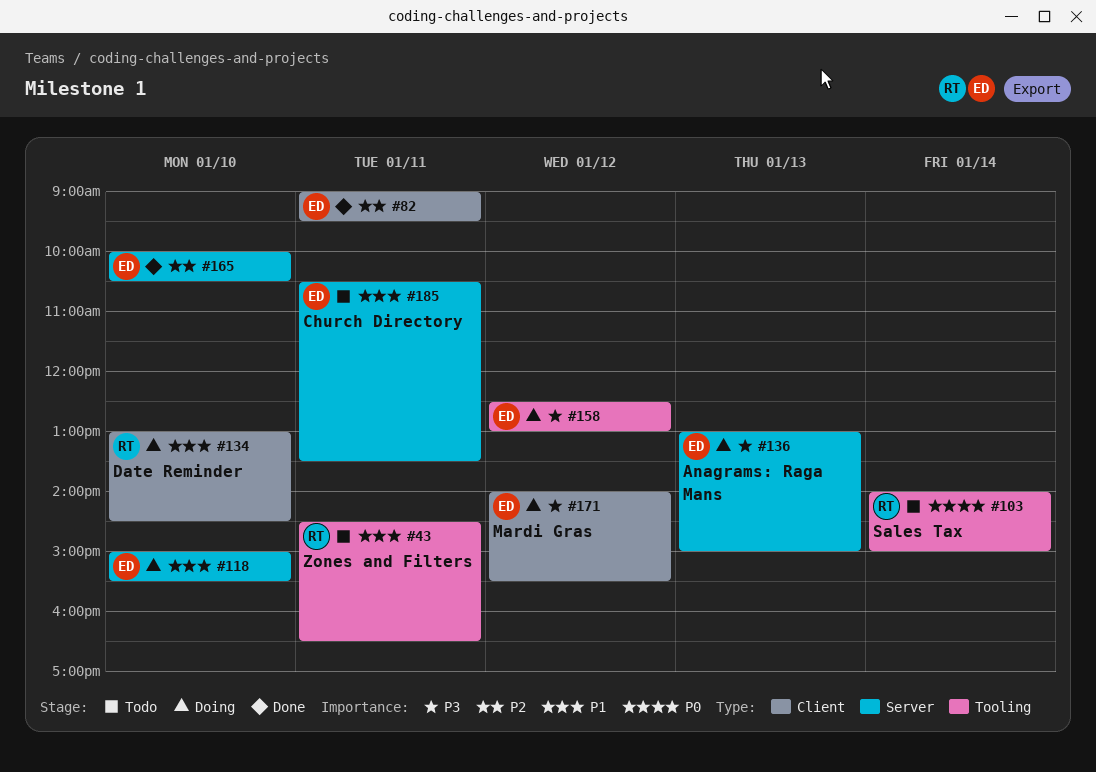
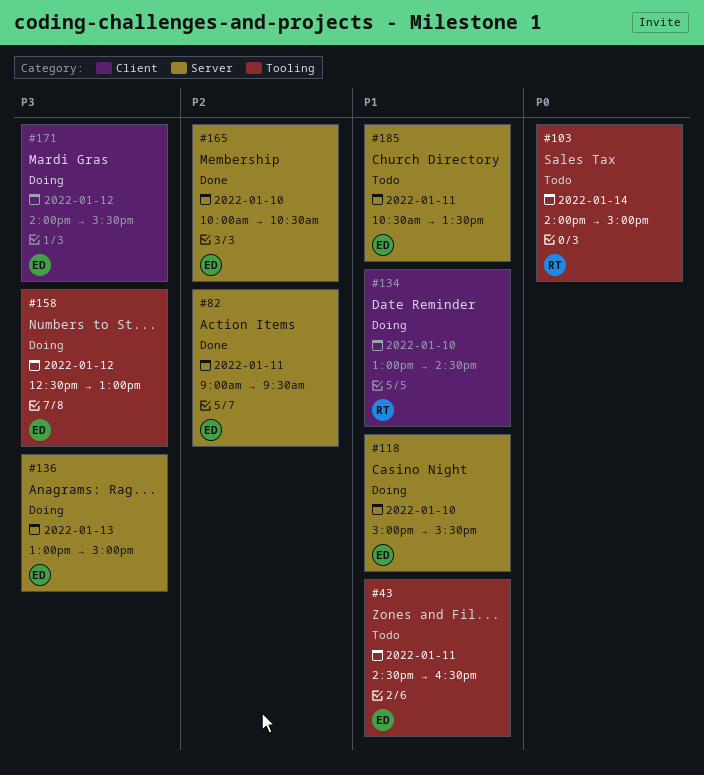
#43, owner: RT -> ED
#82, label: Client -> Server

